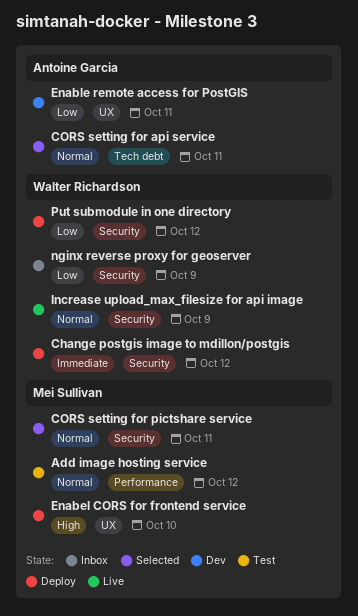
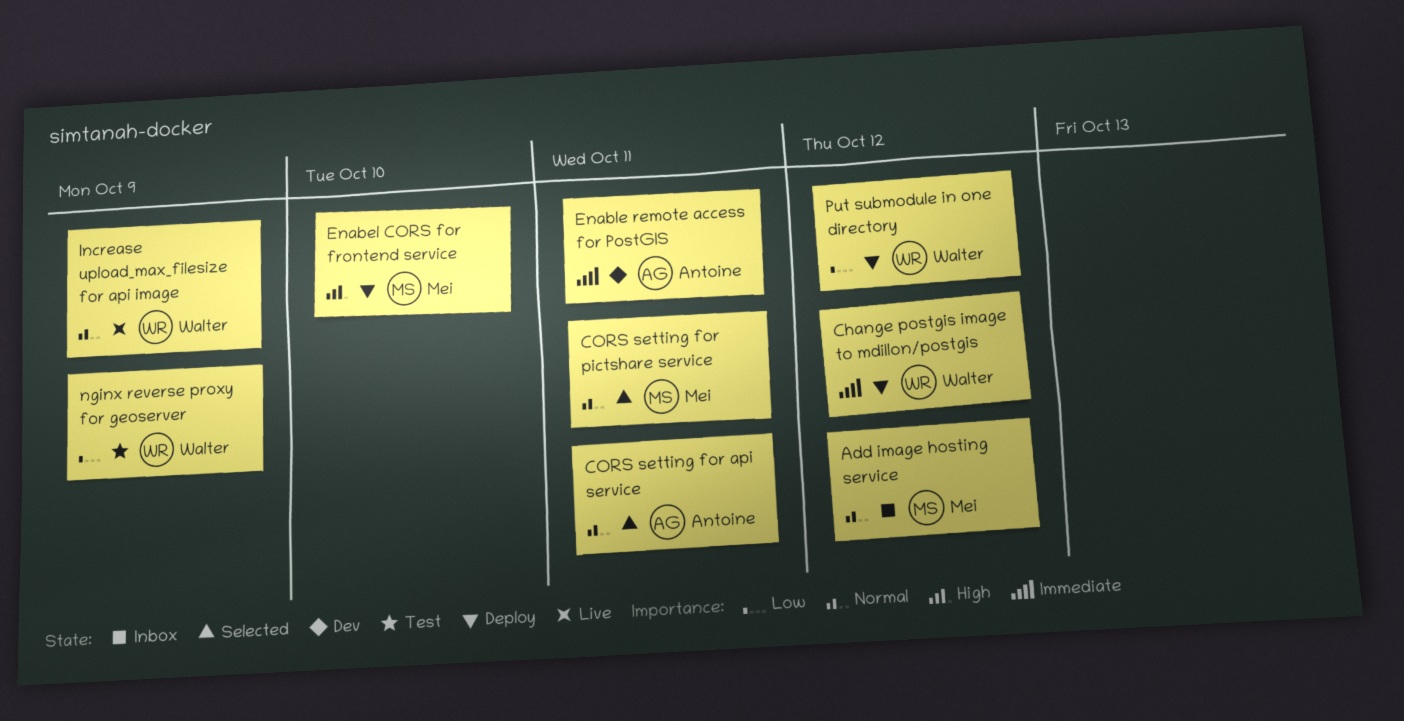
Add image hosting service, status: Test -> Inbox
Enable remote access for PostGIS, priority: Low -> Immediate
nginx reverse proxy for geoserver, status: Inbox -> Test

